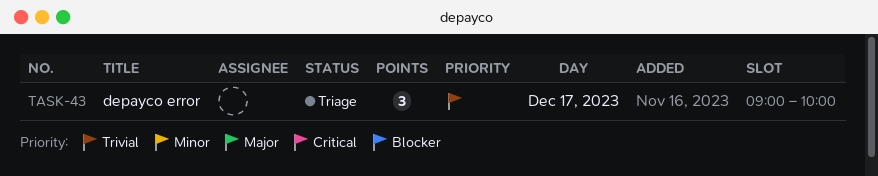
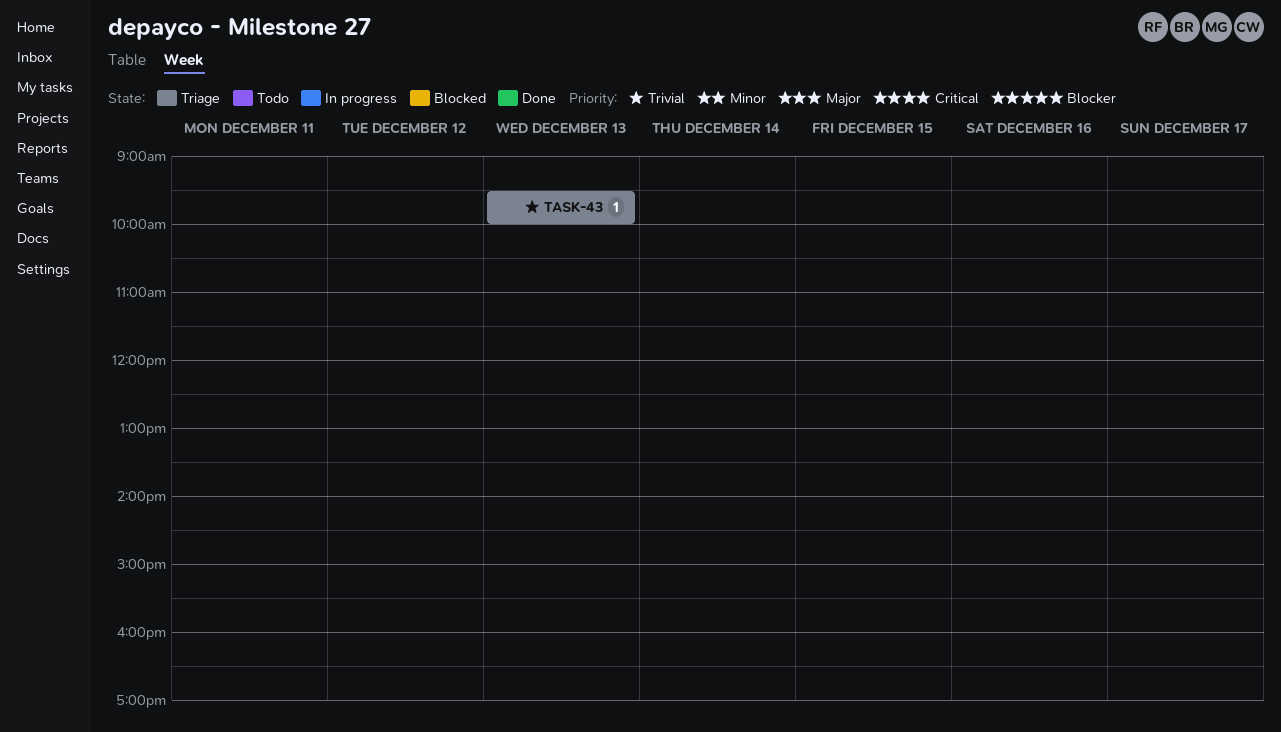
TASK-43, estimate: 3 -> 1
TASK-43, day: Dec 17 -> Dec 13
TASK-43, begins: 09:00 -> 09:30

